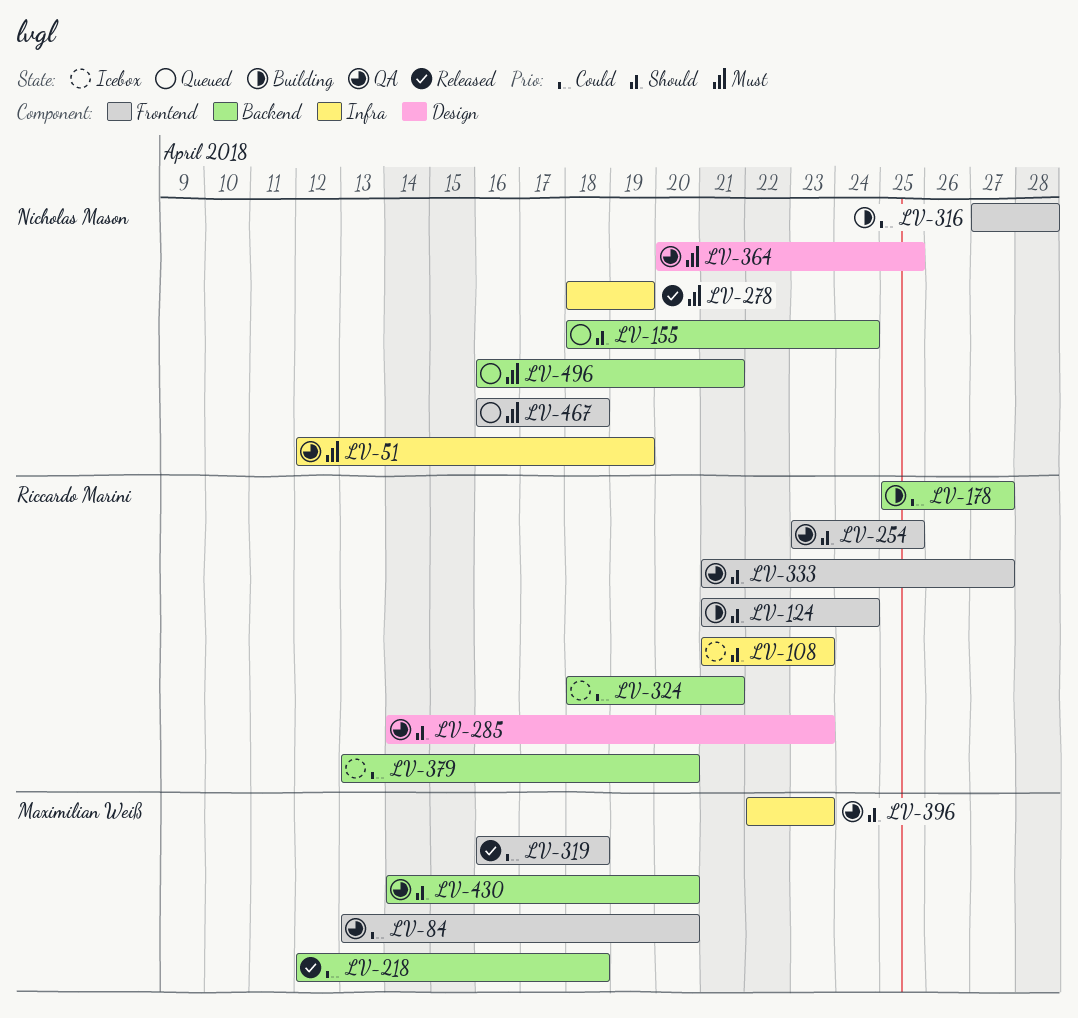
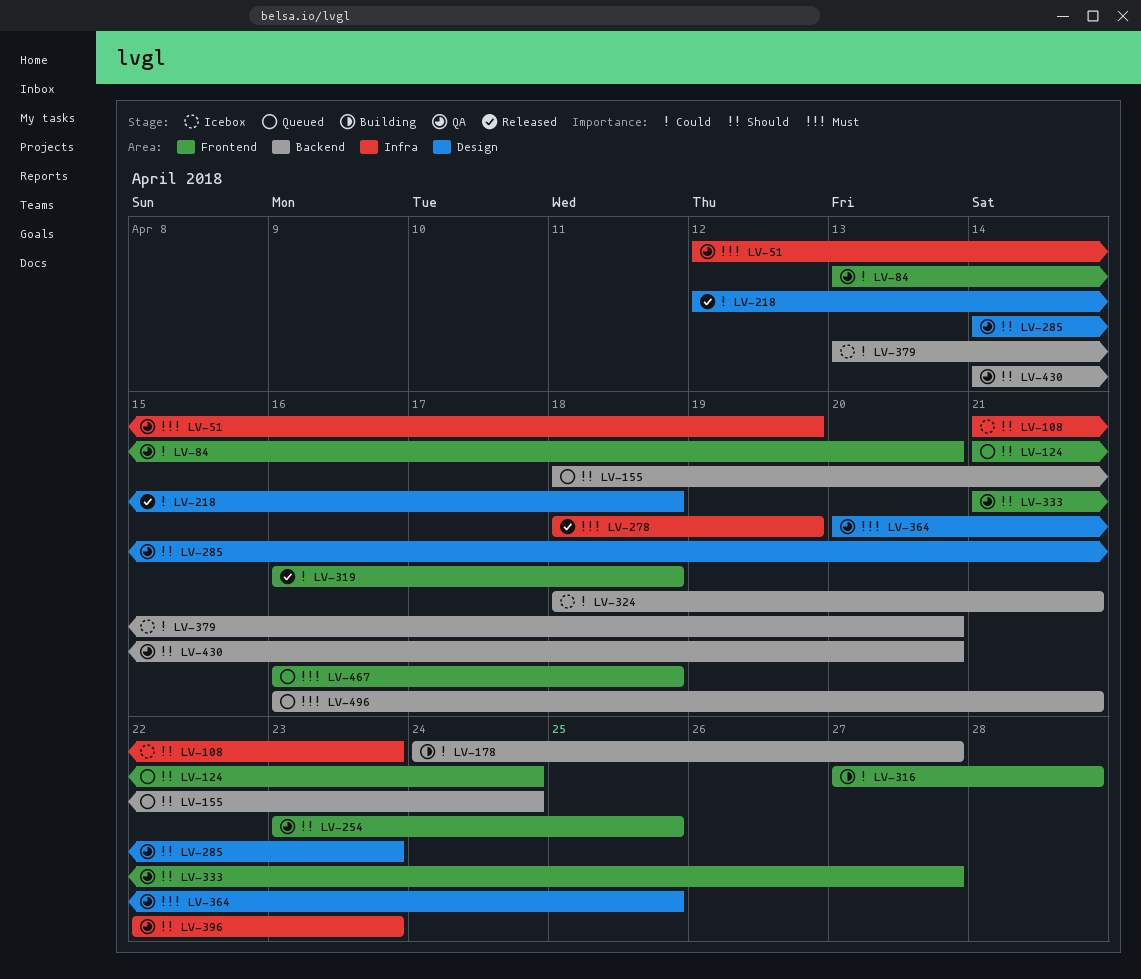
LV-124, status: Building -> Queued
LV-178, start: Apr 25 -> Apr 24
LV-218, label: Backend -> Design

